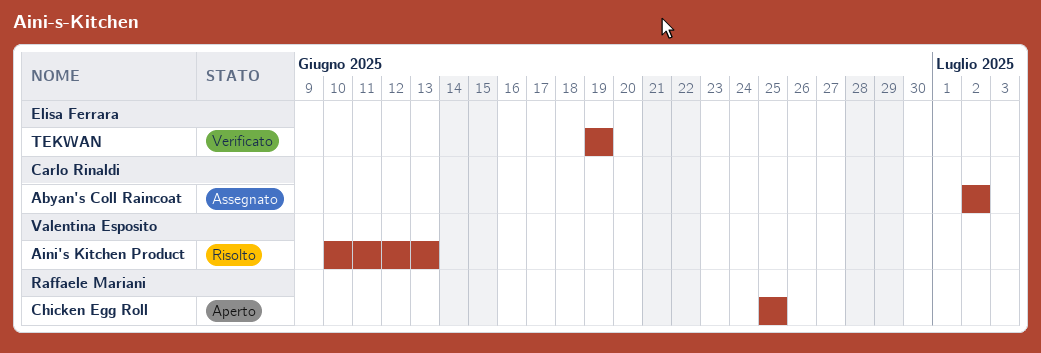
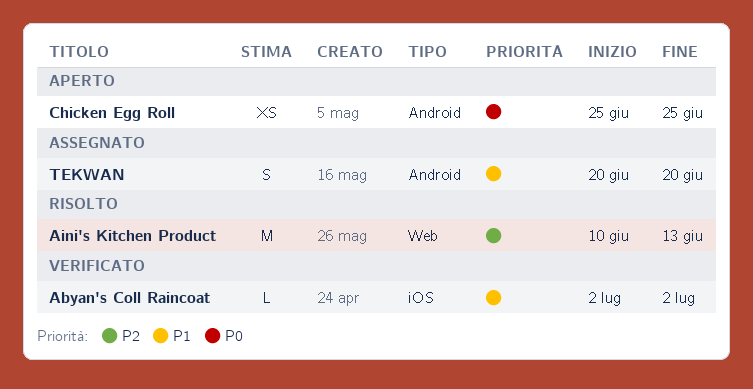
Abyan's Coll Raincoat, status: Assegnato -> Verificato
TEKWAN, status: Verificato -> Assegnato
TEKWAN, start: Jun 19 -> Jun 20
TEKWAN, due: Jun 19 -> Jun 20

